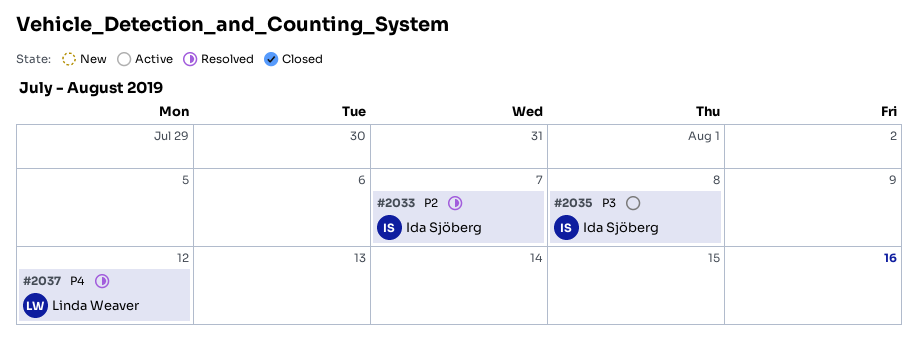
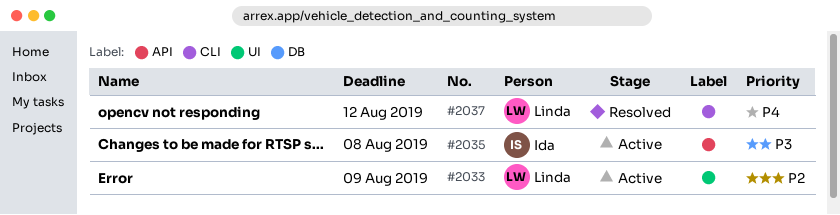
#2033, status: Resolved -> Active
#2033, owner: Ida Sjöberg -> Linda Weaver
#2033, due: Aug 7 -> Aug 9

